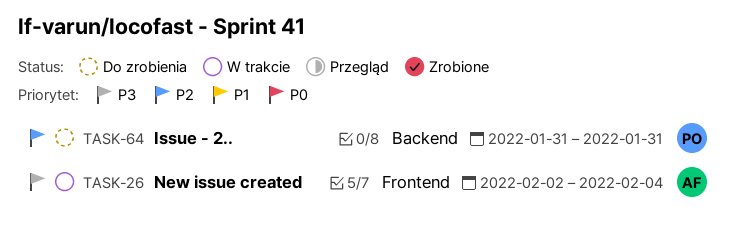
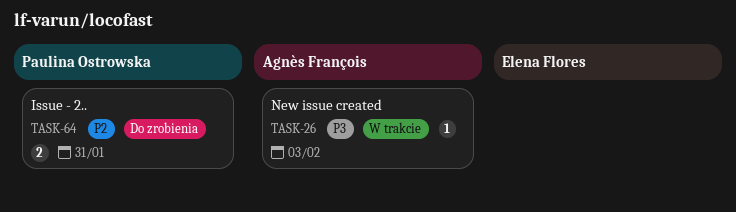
TASK-26, due: Feb 4 -> Feb 3

